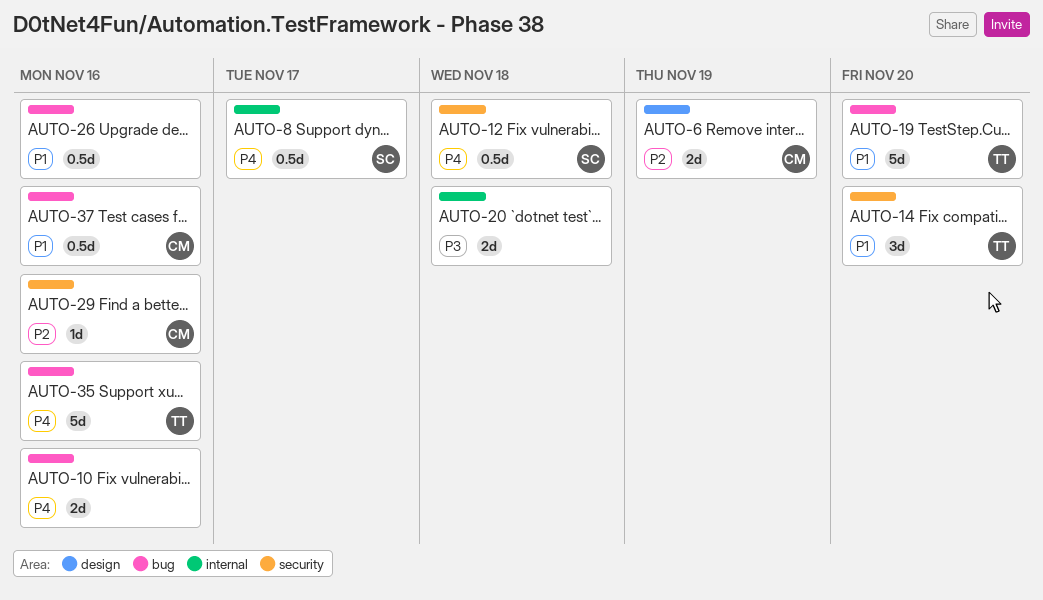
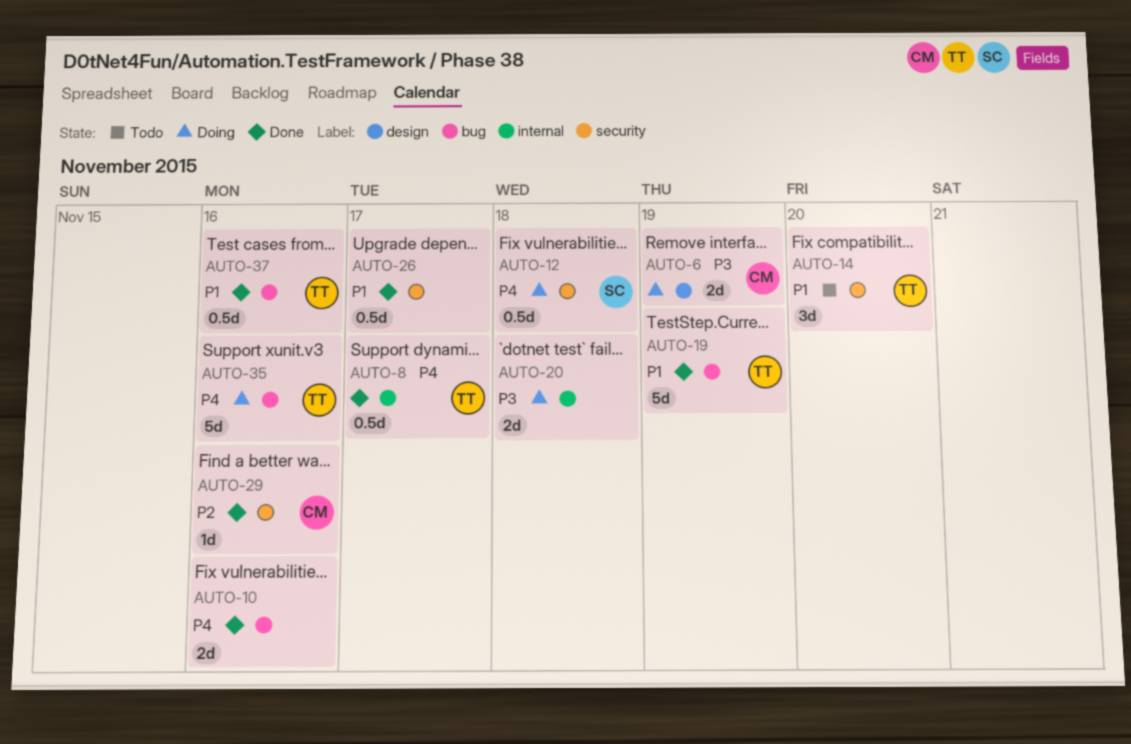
AUTO-6, priority: P2 -> P3
AUTO-8, owner: SC -> TT
AUTO-19, due: Nov 20 -> Nov 19
AUTO-26, label: bug -> security
AUTO-26, due: Nov 16 -> Nov 17
AUTO-37, owner: CM -> TT

